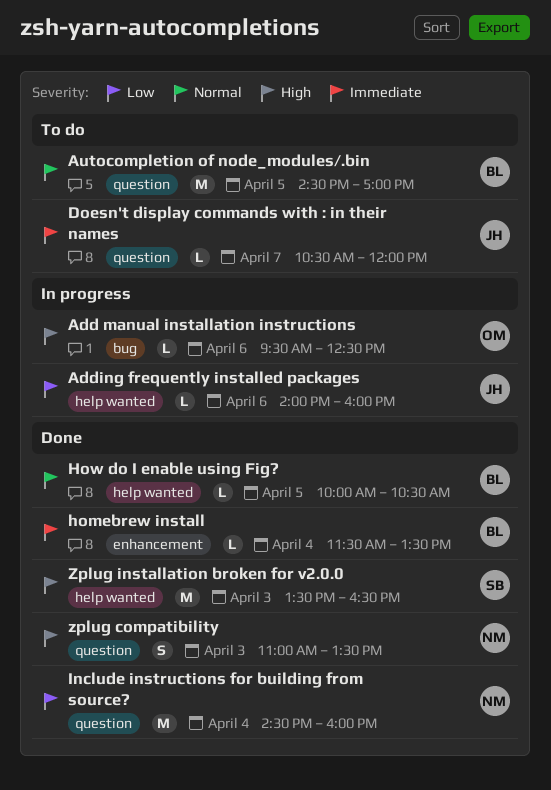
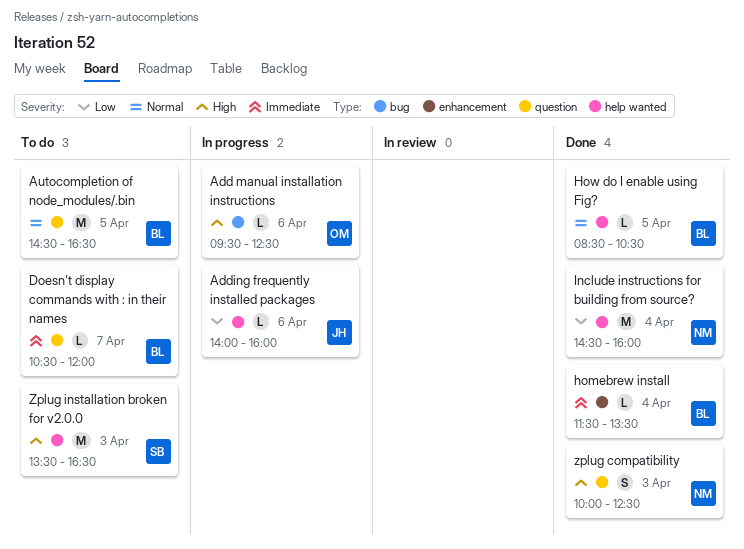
Autocompletion of node_modules/.bin, ends: 17:00 -> 16:30
Doesn't display commands with : in their names, owner: JH -> BL
How do I enable using Fig?, begins: 10:00 -> 08:30
Include instructions for building from source?, label: question -> help wanted
zplug compatibility, begins: 11:00 -> 10:00
zplug compatibility, ends: 13:30 -> 12:30
Zplug installation broken for v2.0.0, status: Done -> To do

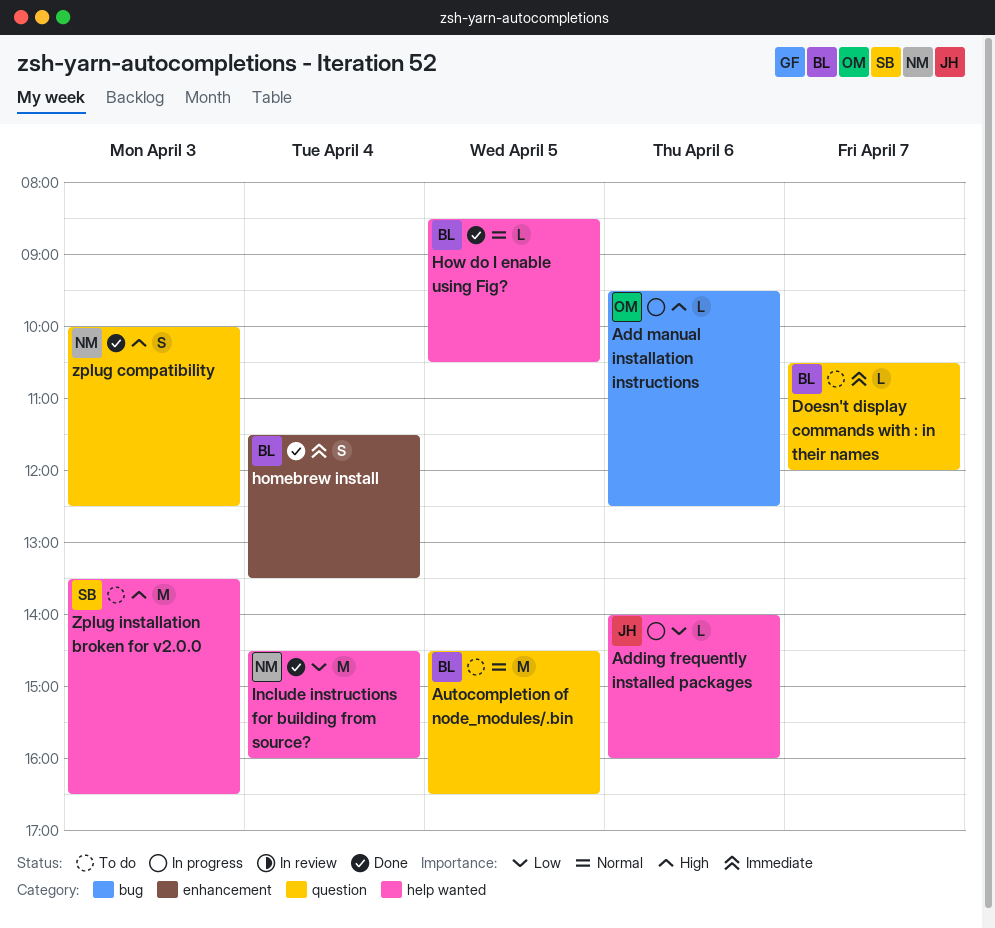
homebrew install, estimate: L -> S

